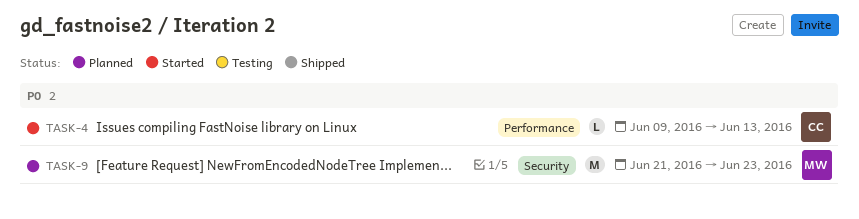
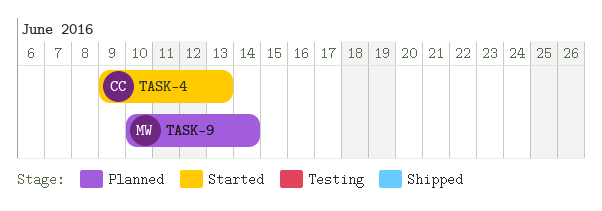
TASK-9, start: Jun 21 -> Jun 10
TASK-9, due: Jun 23 -> Jun 14

